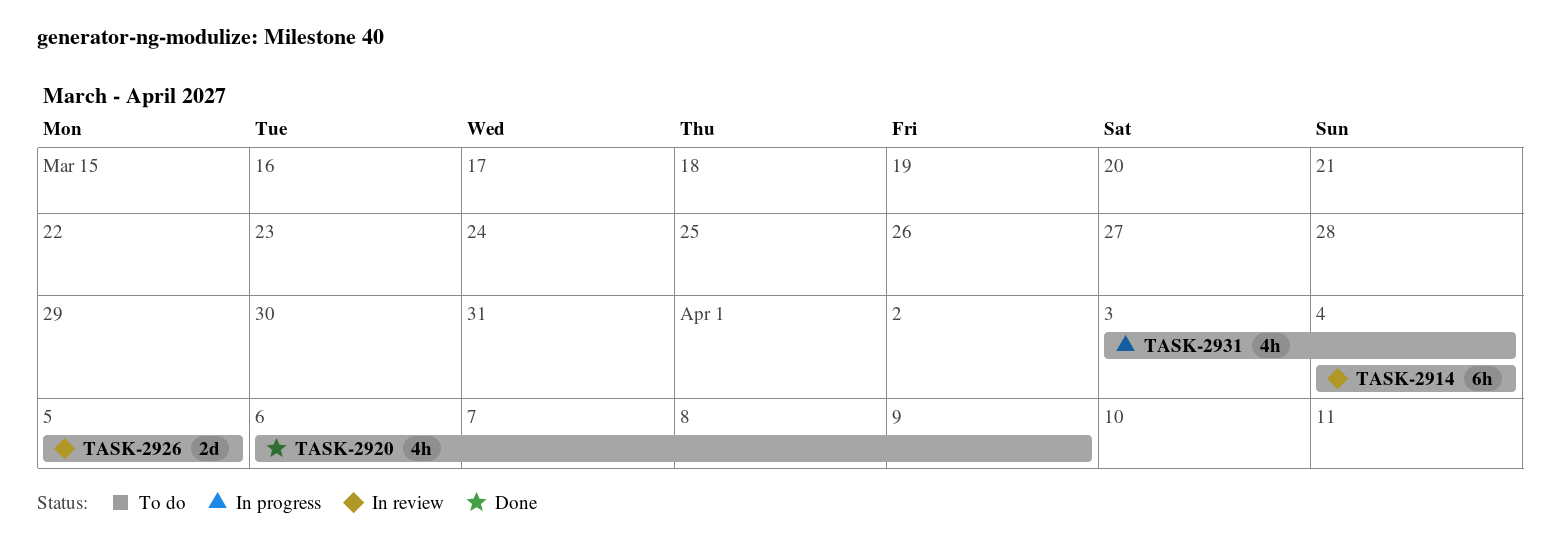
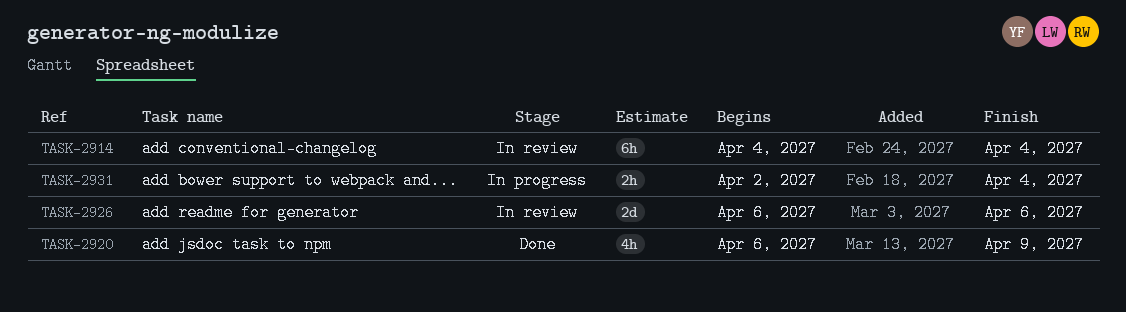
TASK-2926, start: Apr 5 -> Apr 6
TASK-2926, due: Apr 5 -> Apr 6
TASK-2931, estimate: 4h -> 2h
TASK-2931, start: Apr 3 -> Apr 2

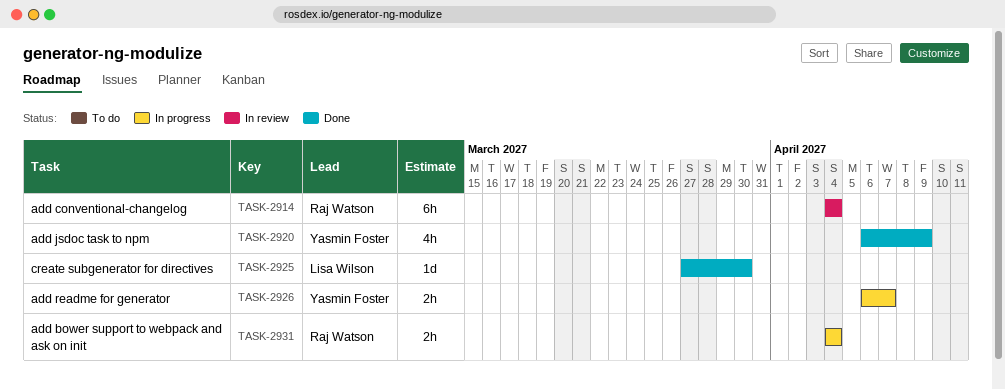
TASK-2925: none -> present
TASK-2926, status: In review -> In progress
TASK-2926, estimate: 2d -> 2h
TASK-2926, due: Apr 6 -> Apr 7
TASK-2931, start: Apr 2 -> Apr 4

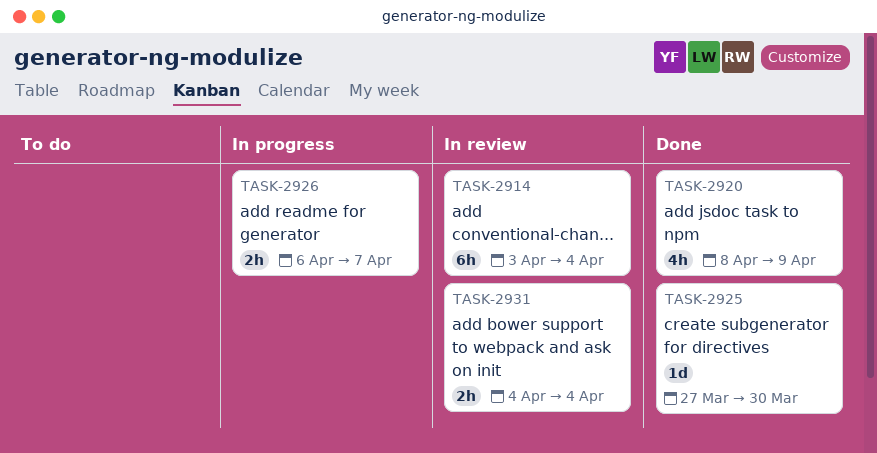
TASK-2914, start: Apr 4 -> Apr 3
TASK-2920, start: Apr 6 -> Apr 8
TASK-2931, status: In progress -> In review

